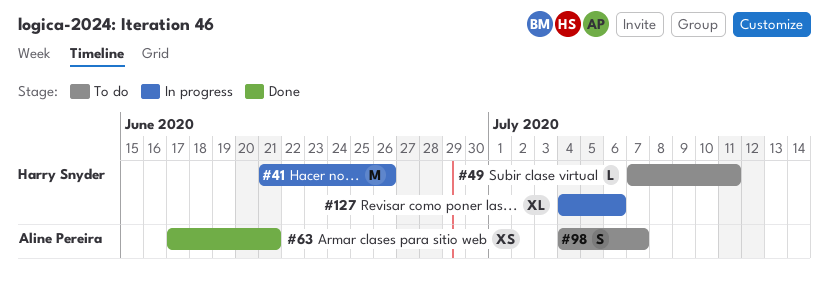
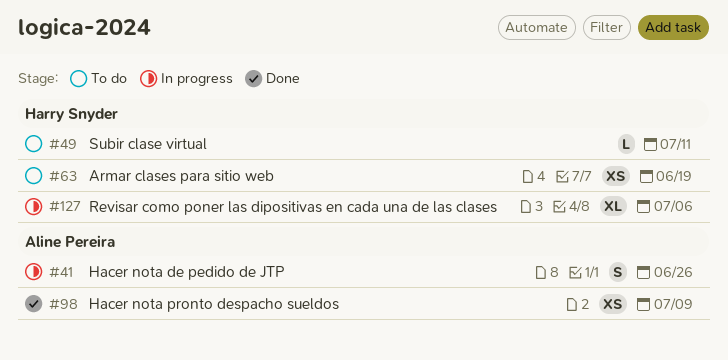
#41, owner: Harry Snyder -> Aline Pereira
#41, estimate: M -> S
#63, status: Done -> To do
#63, owner: Aline Pereira -> Harry Snyder
#63, due: Jun 21 -> Jun 19
#98, status: To do -> Done
#98, estimate: S -> XS
#98, due: Jul 7 -> Jul 9

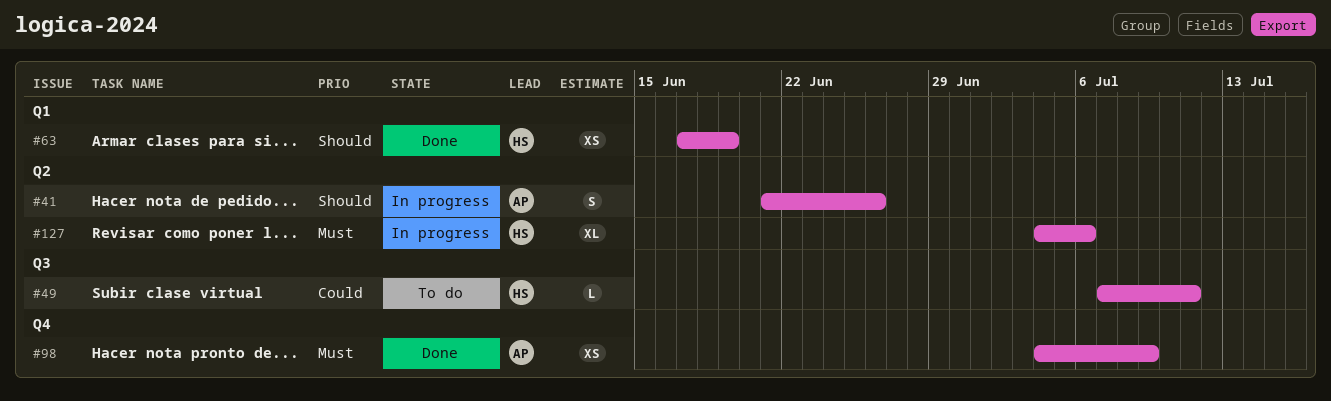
#63, status: To do -> Done

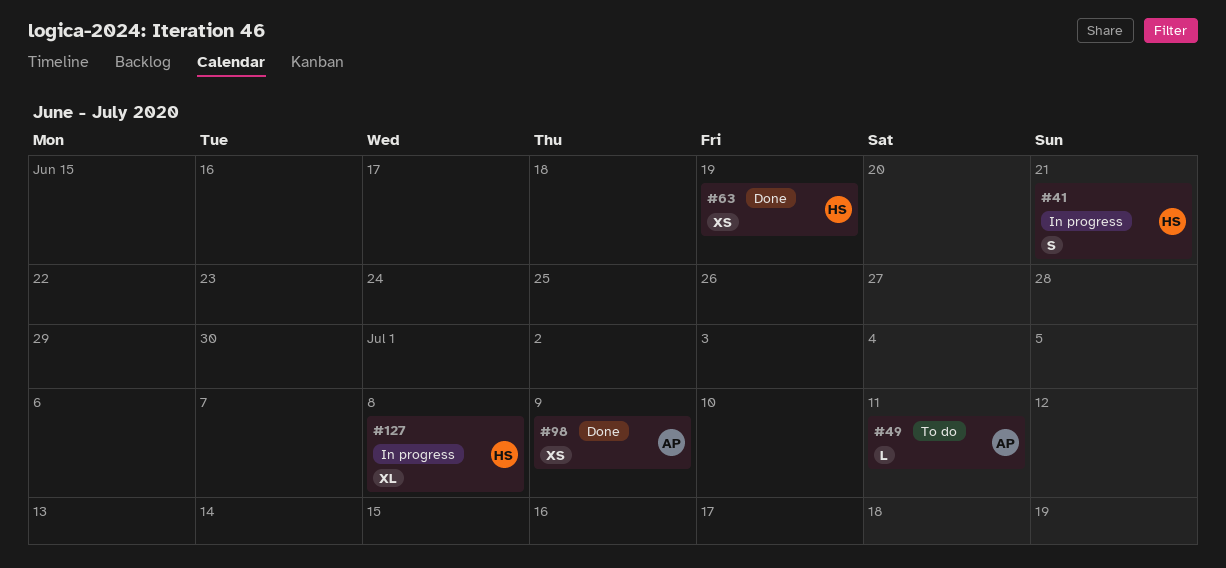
#41, owner: AP -> HS
#41, due: Jun 26 -> Jun 21
#49, owner: HS -> AP
#127, due: Jul 6 -> Jul 8

